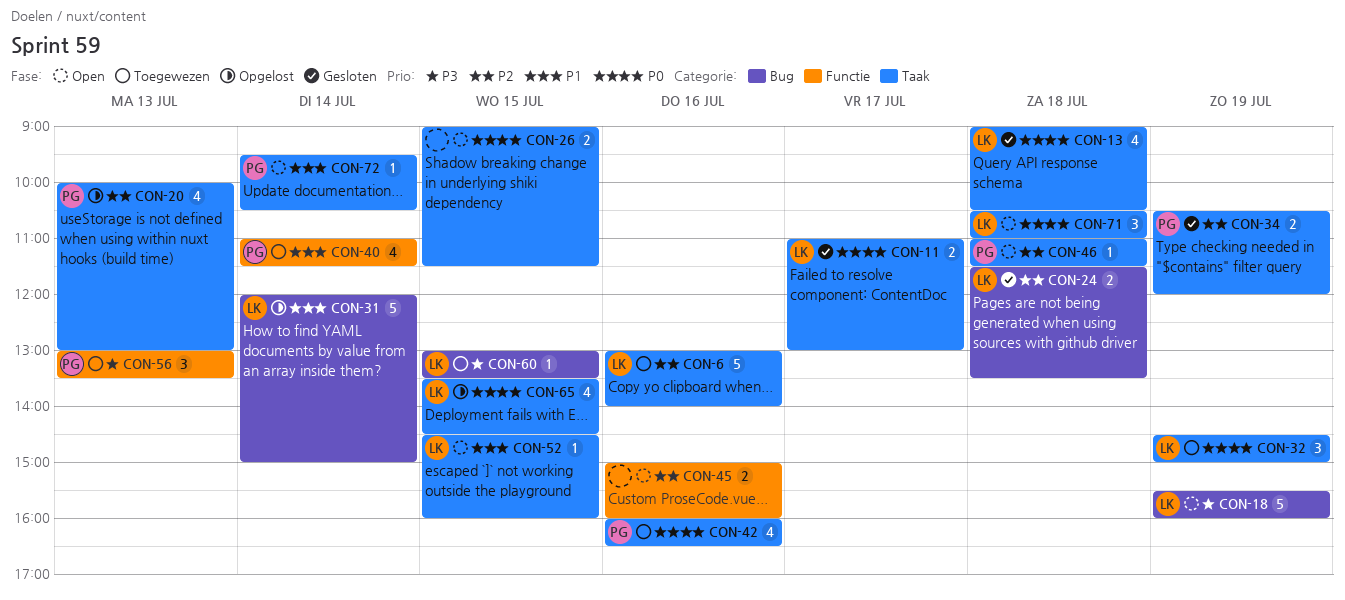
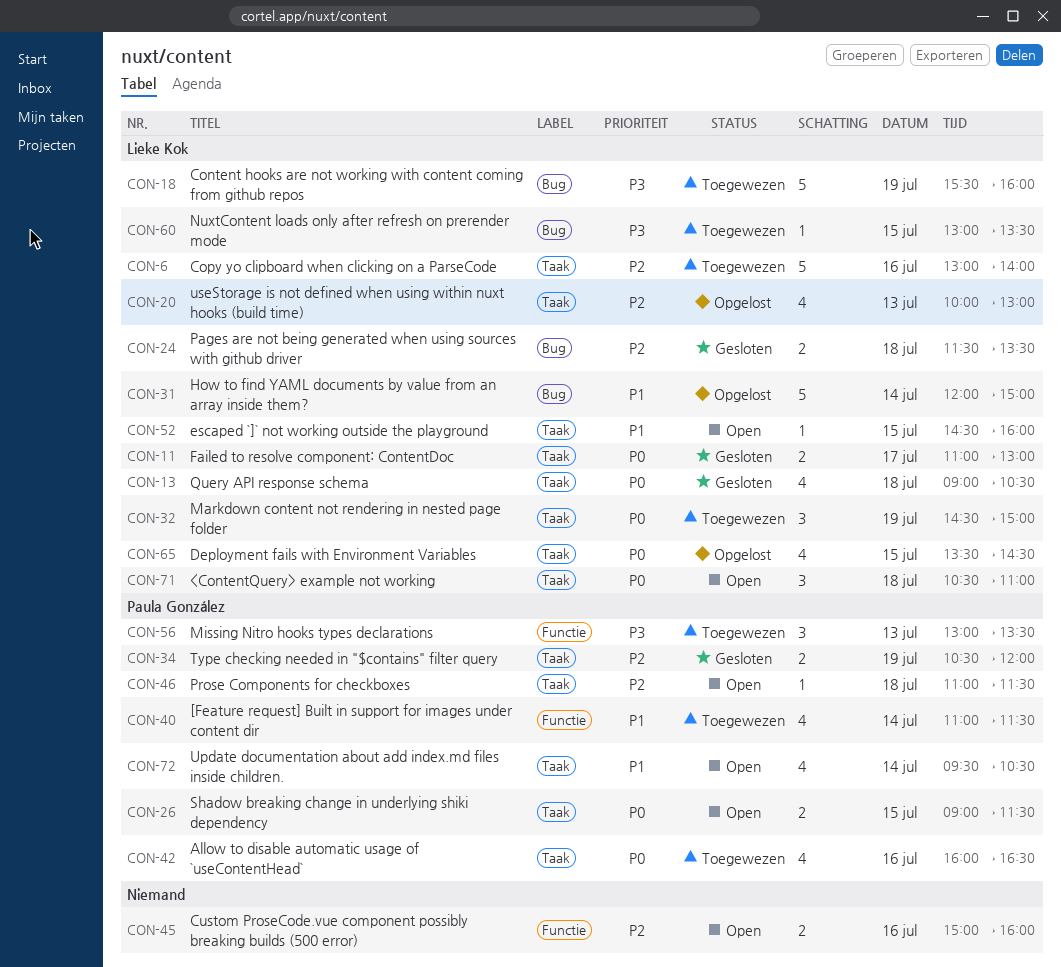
CON-18, status: Open -> Toegewezen
CON-20, owner: Paula González -> Lieke Kok
CON-26, owner: none -> Paula González
CON-72, estimate: 1 -> 4

